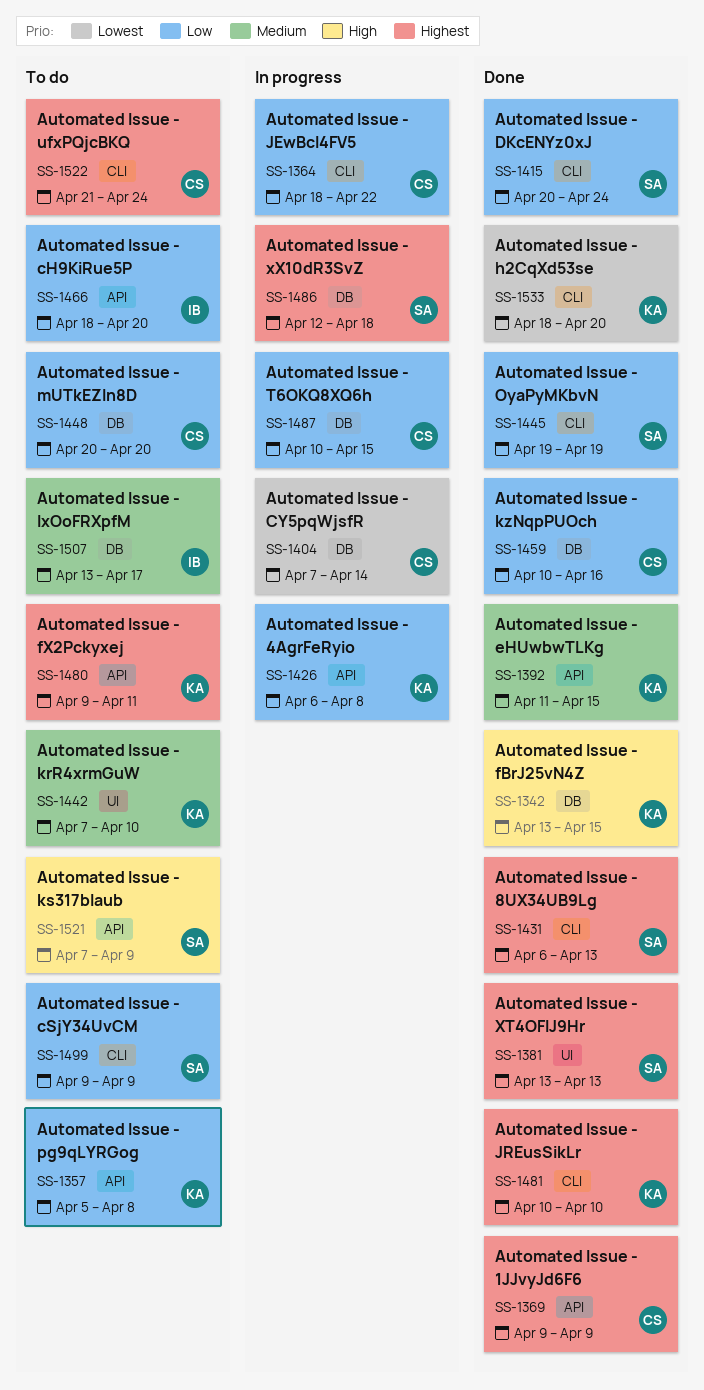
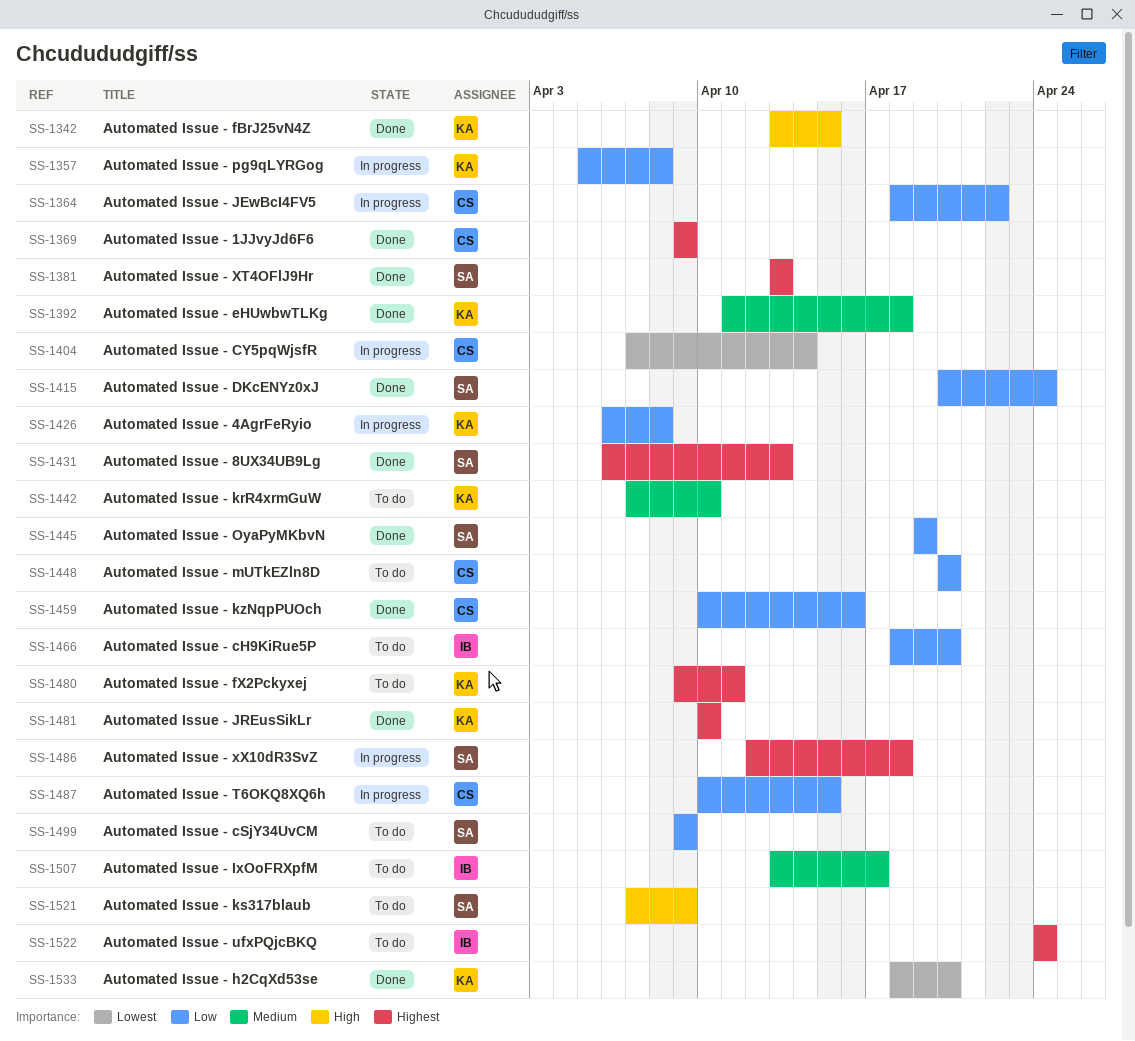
SS-1357, status: To do -> In progress
SS-1392, due: Apr 15 -> Apr 18
SS-1522, owner: CS -> IB
SS-1522, start: Apr 21 -> Apr 24

